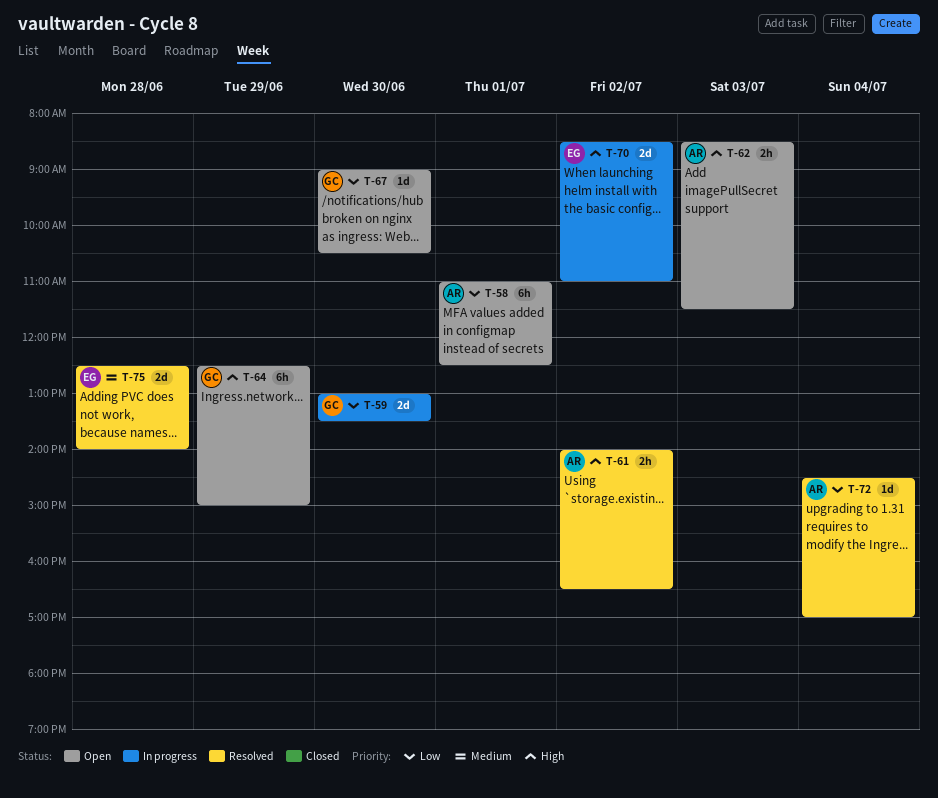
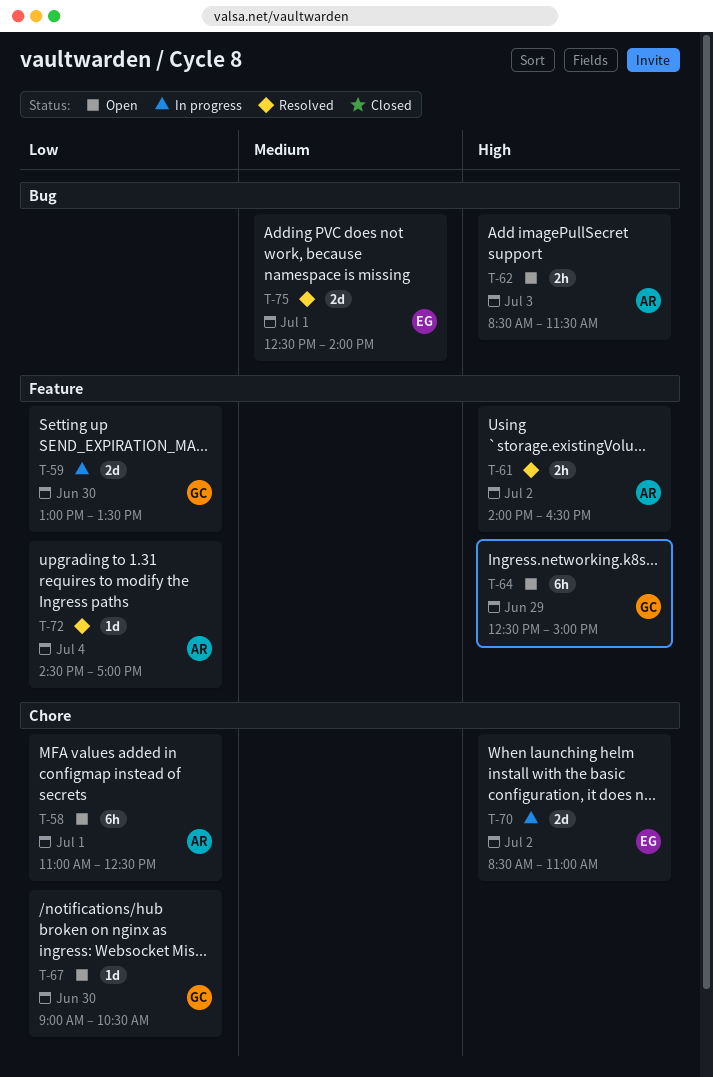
T-75, day: Jun 28 -> Jul 1

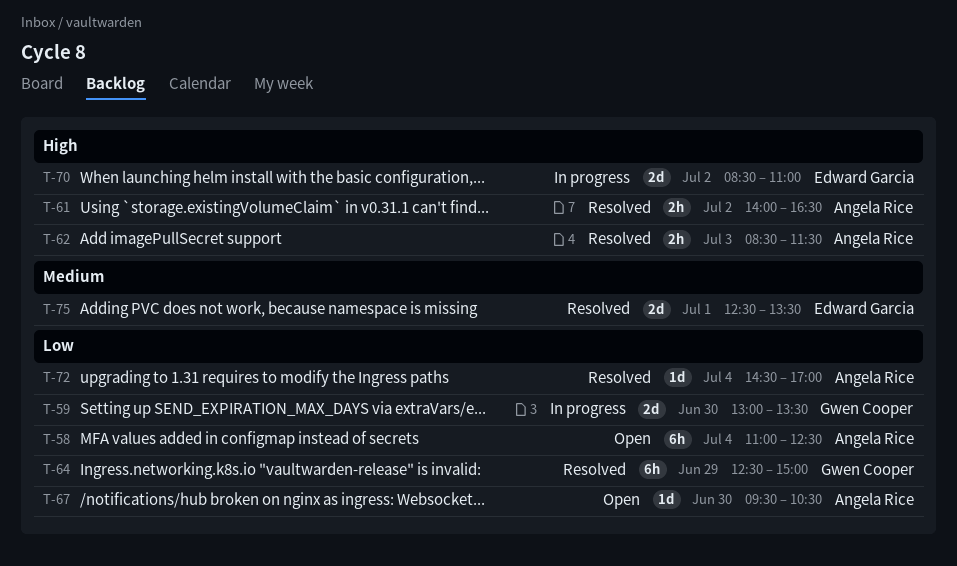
T-58, day: Jul 1 -> Jul 4
T-62, status: Open -> Resolved
T-64, status: Open -> Resolved
T-64, priority: High -> Low
T-67, owner: Gwen Cooper -> Angela Rice
T-67, begins: 09:00 -> 09:30
T-75, ends: 14:00 -> 13:30

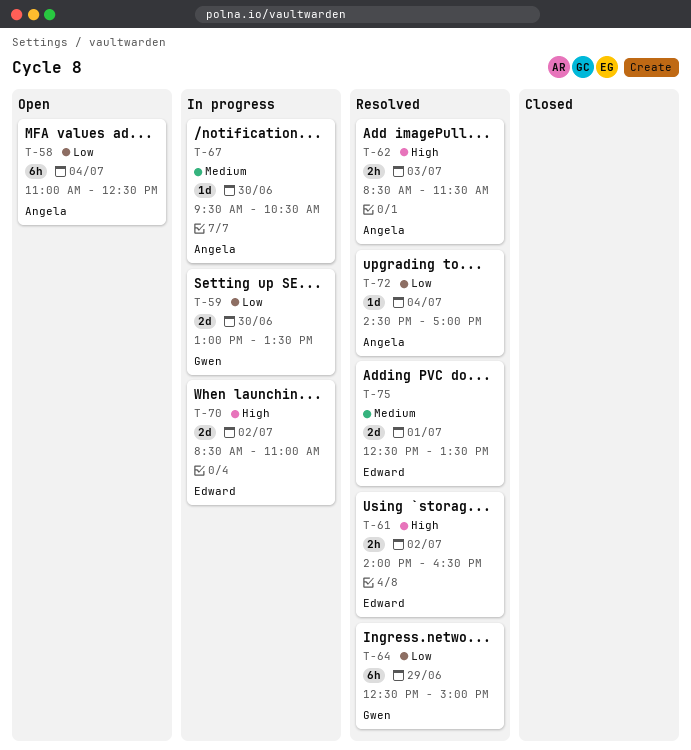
T-61, owner: Angela Rice -> Edward Garcia
T-67, status: Open -> In progress
T-67, priority: Low -> Medium

